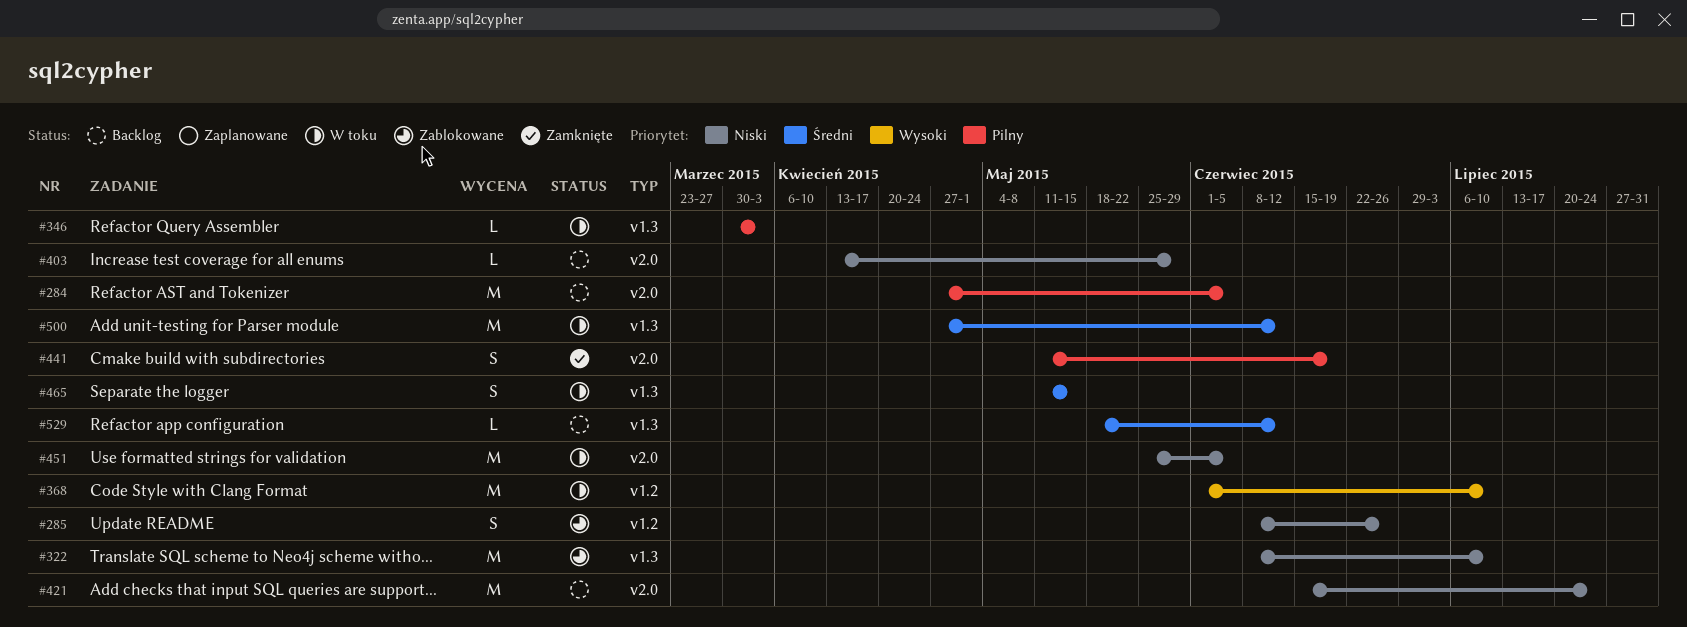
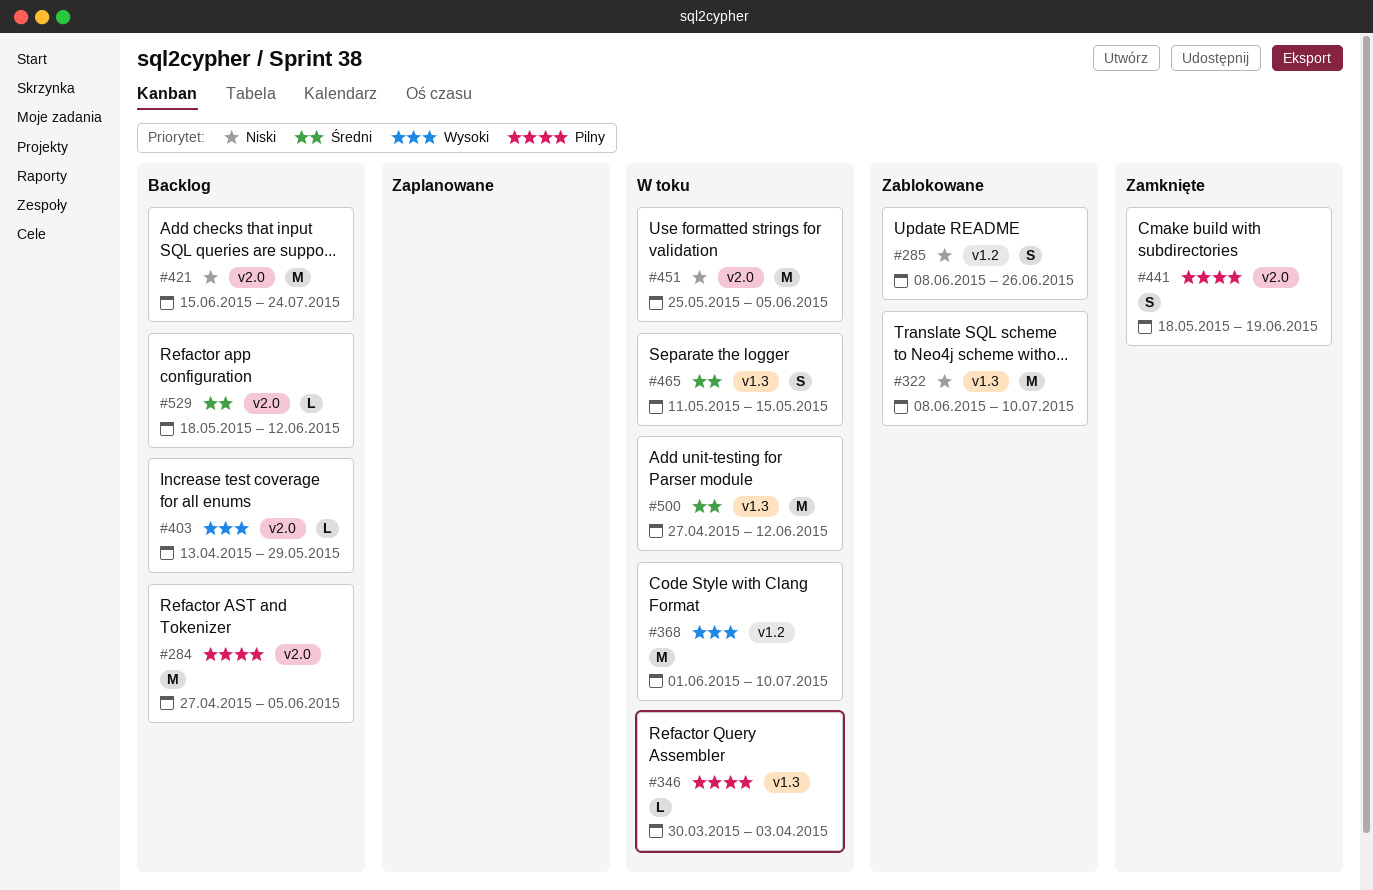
#403, priority: Niski -> Wysoki
#441, start: May 11 -> May 18
#529, label: v1.3 -> v2.0

